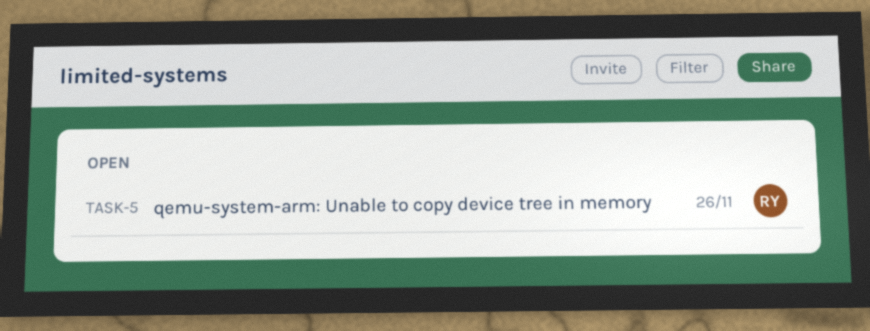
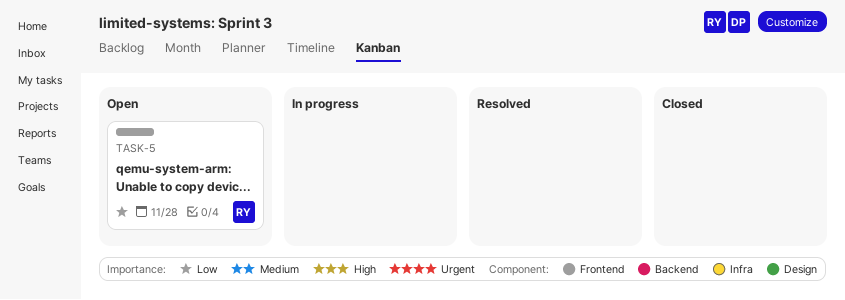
TASK-5, due: Nov 26 -> Nov 28

